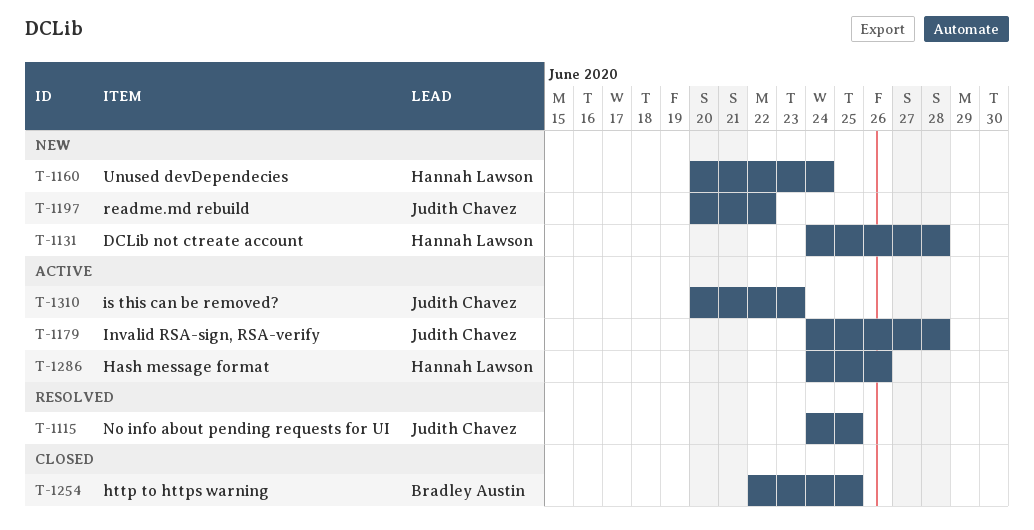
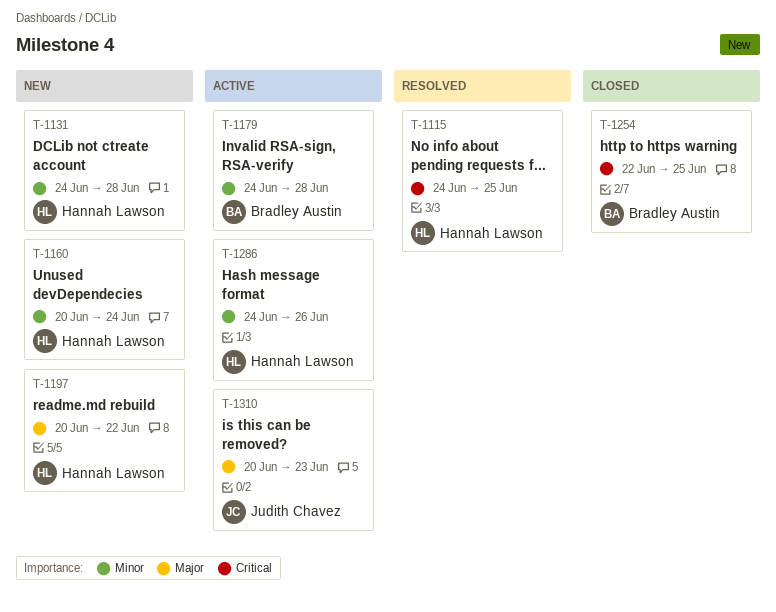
T-1115, owner: Judith Chavez -> Hannah Lawson
T-1179, owner: Judith Chavez -> Bradley Austin
T-1197, owner: Judith Chavez -> Hannah Lawson

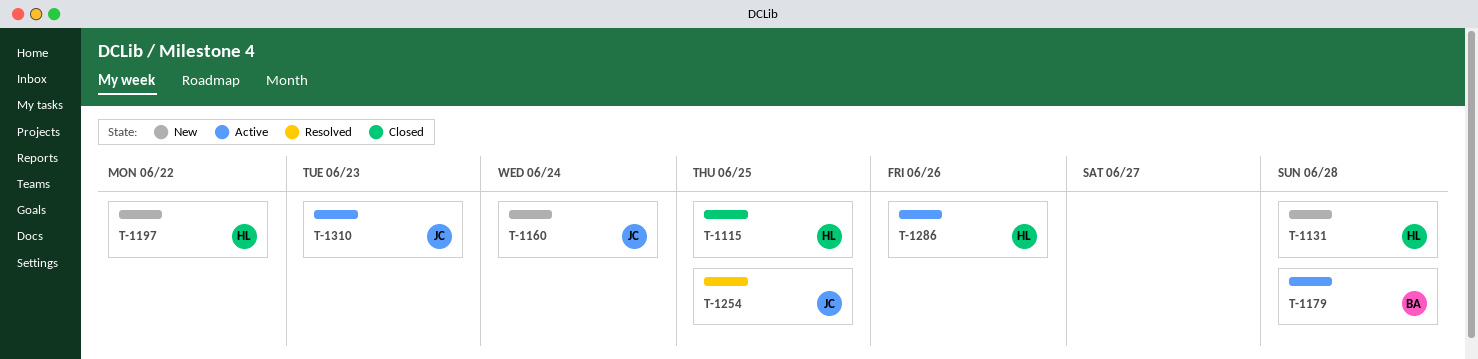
T-1115, status: Resolved -> Closed
T-1160, owner: Hannah Lawson -> Judith Chavez
T-1254, status: Closed -> Resolved
T-1254, owner: Bradley Austin -> Judith Chavez

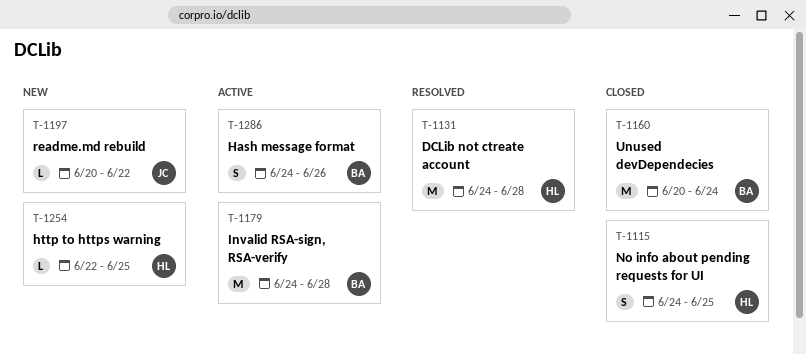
T-1131, status: New -> Resolved
T-1160, status: New -> Closed
T-1160, owner: JC -> BA
T-1197, owner: HL -> JC
T-1254, status: Resolved -> New
T-1254, owner: JC -> HL
T-1286, owner: HL -> BA
T-1310: present -> none

